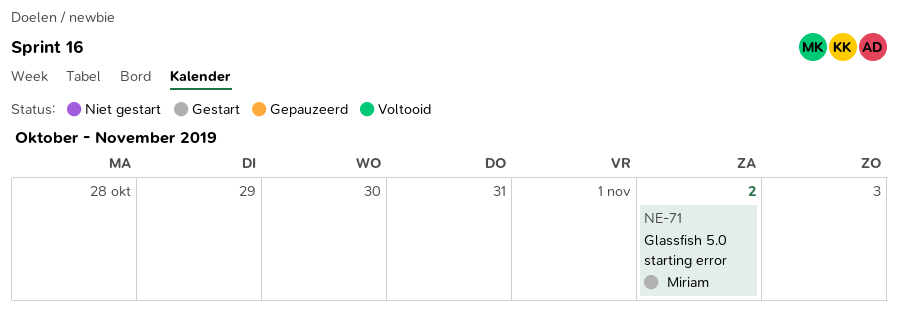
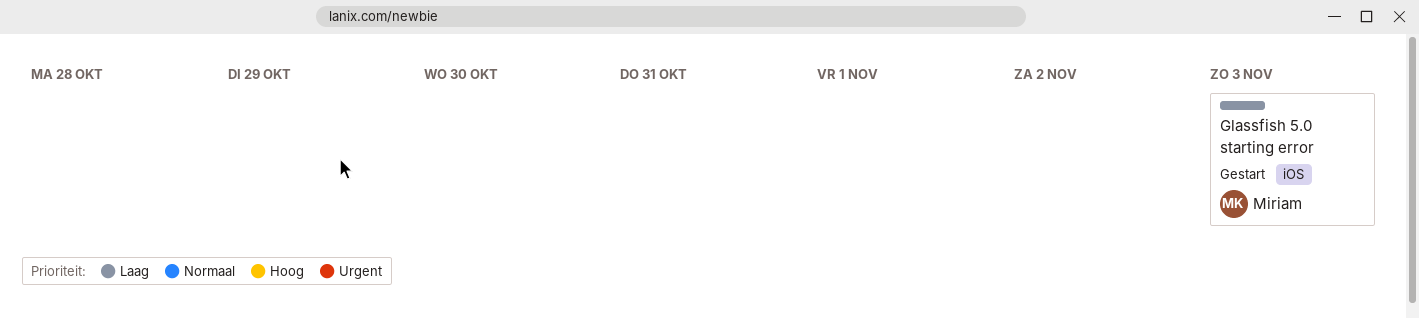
Glassfish 5.0 starting error, due: Nov 2 -> Nov 3

